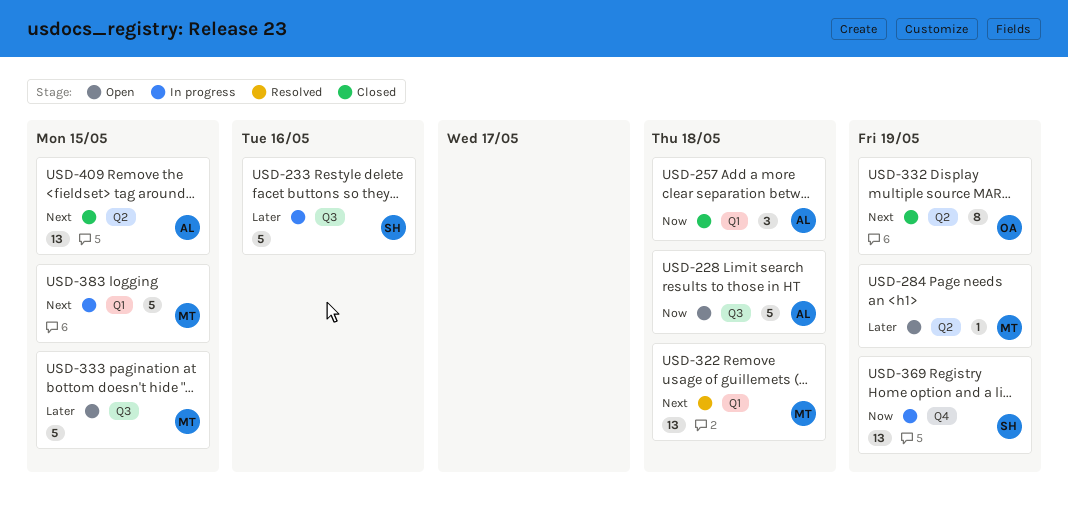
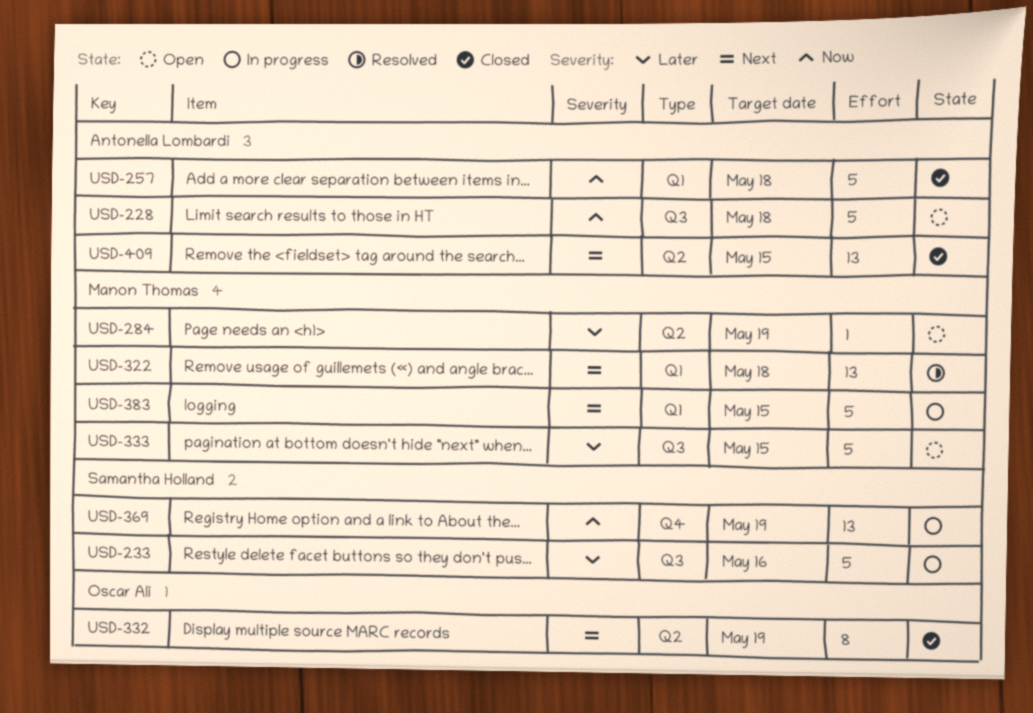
USD-257, estimate: 3 -> 5

